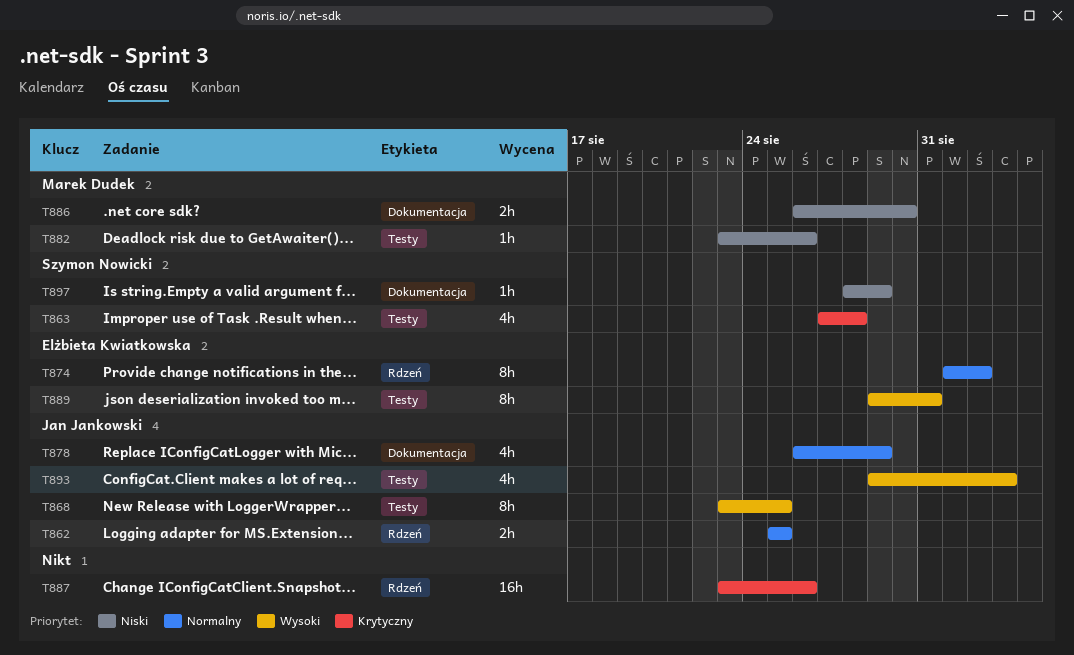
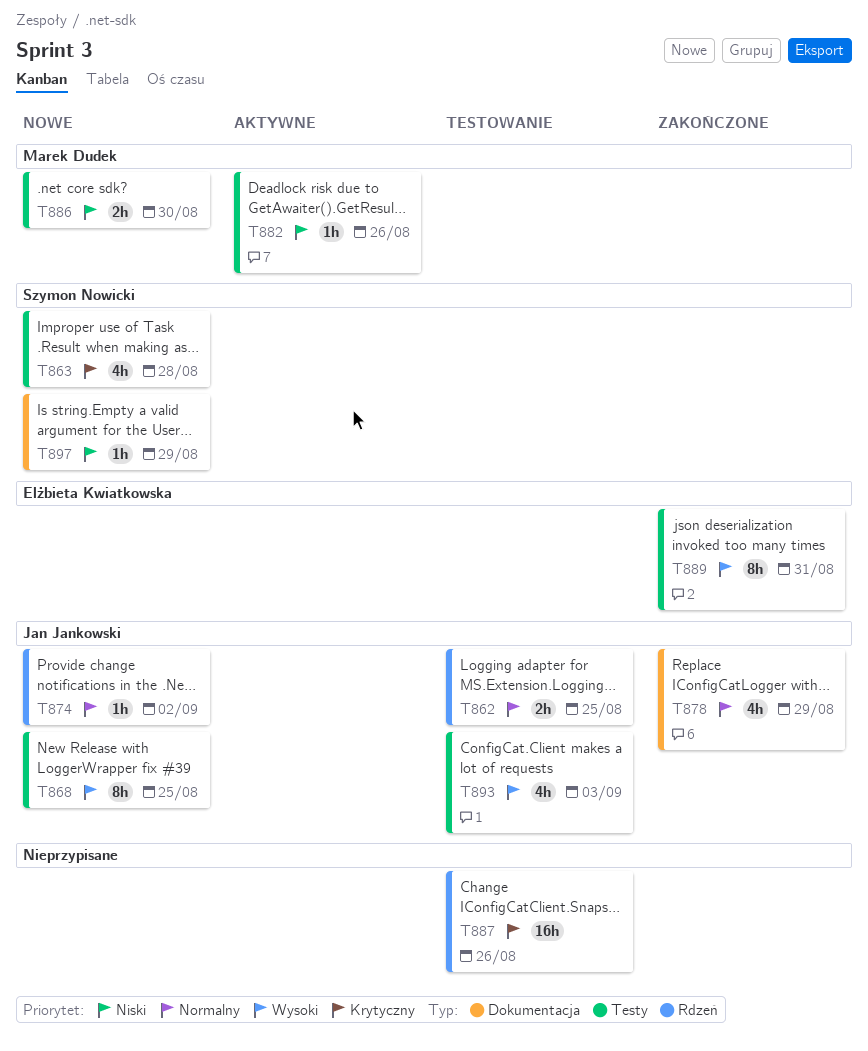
T874, owner: Elżbieta Kwiatkowska -> Jan Jankowski
T874, estimate: 8h -> 1h
T886, label: Dokumentacja -> Testy

